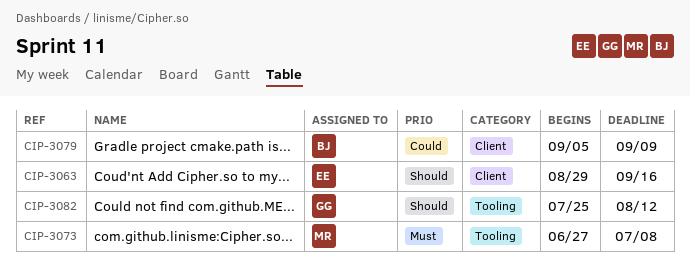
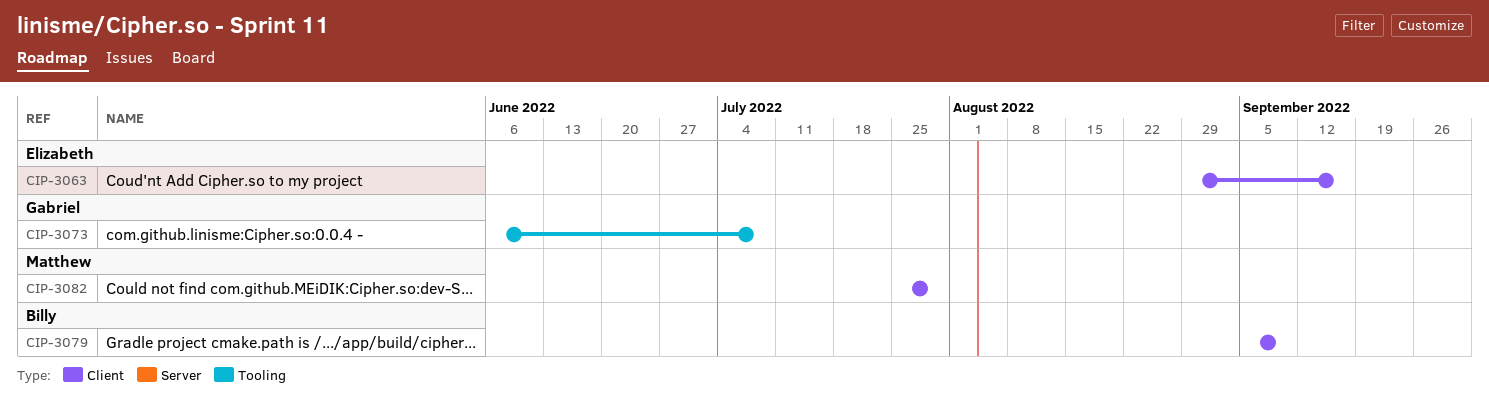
CIP-3073, owner: Matthew -> Gabriel
CIP-3073, start: Jun 27 -> Jun 6
CIP-3082, owner: Gabriel -> Matthew
CIP-3082, label: Tooling -> Client
CIP-3082, due: Aug 12 -> Jul 29

